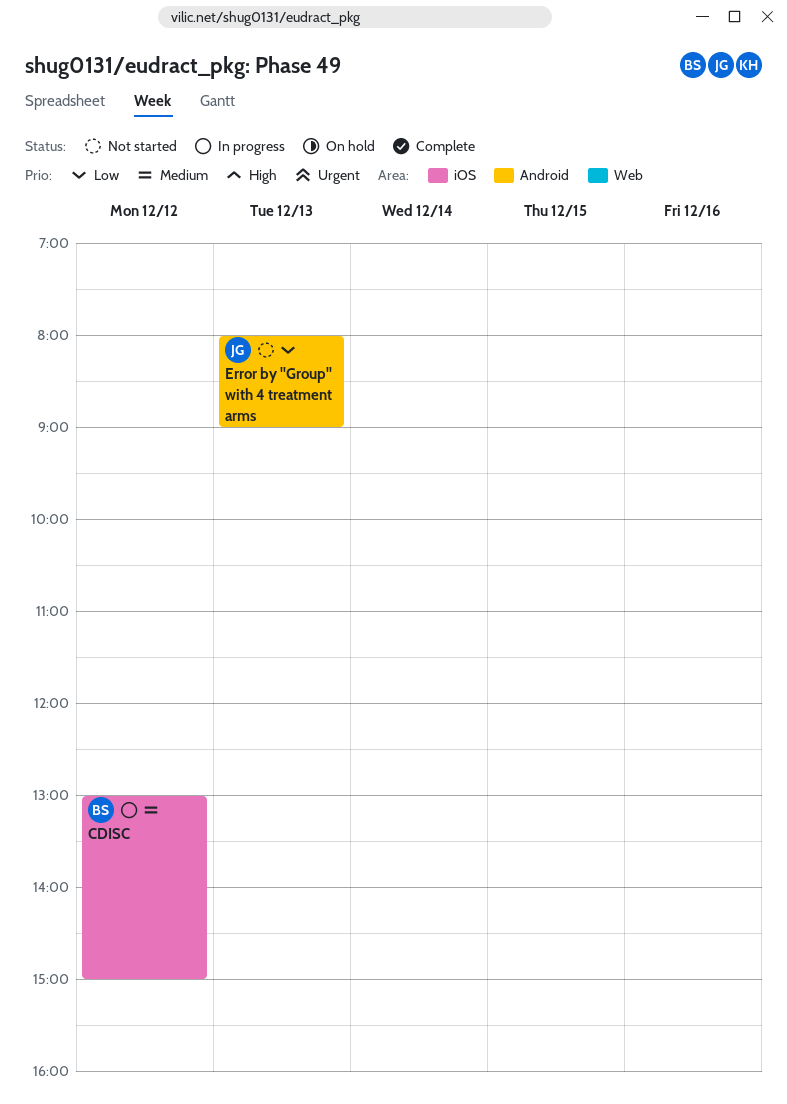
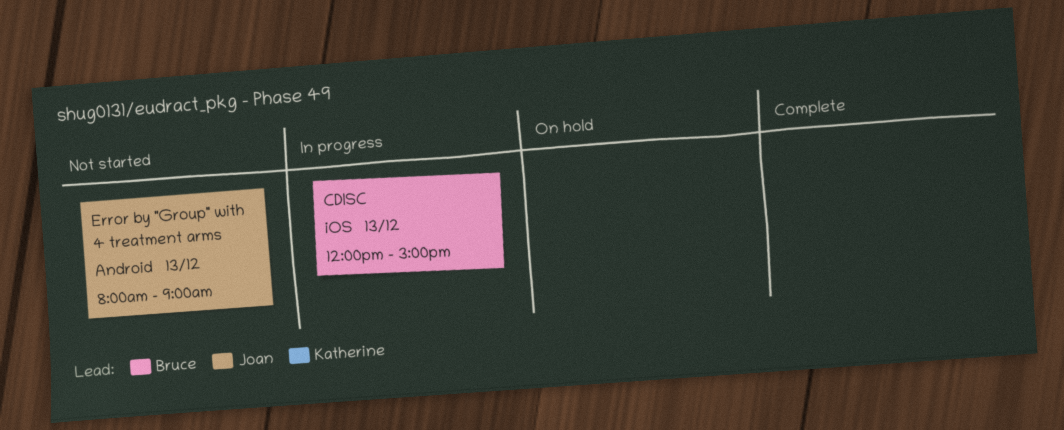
CDISC, day: Dec 12 -> Dec 13
CDISC, begins: 13:00 -> 12:00

